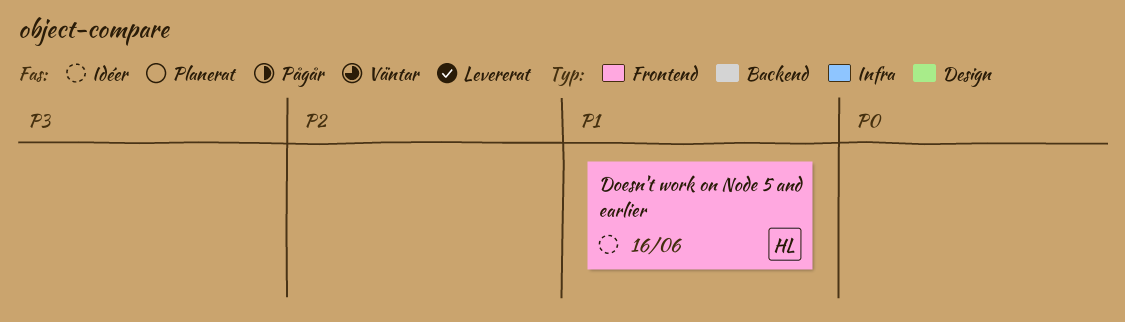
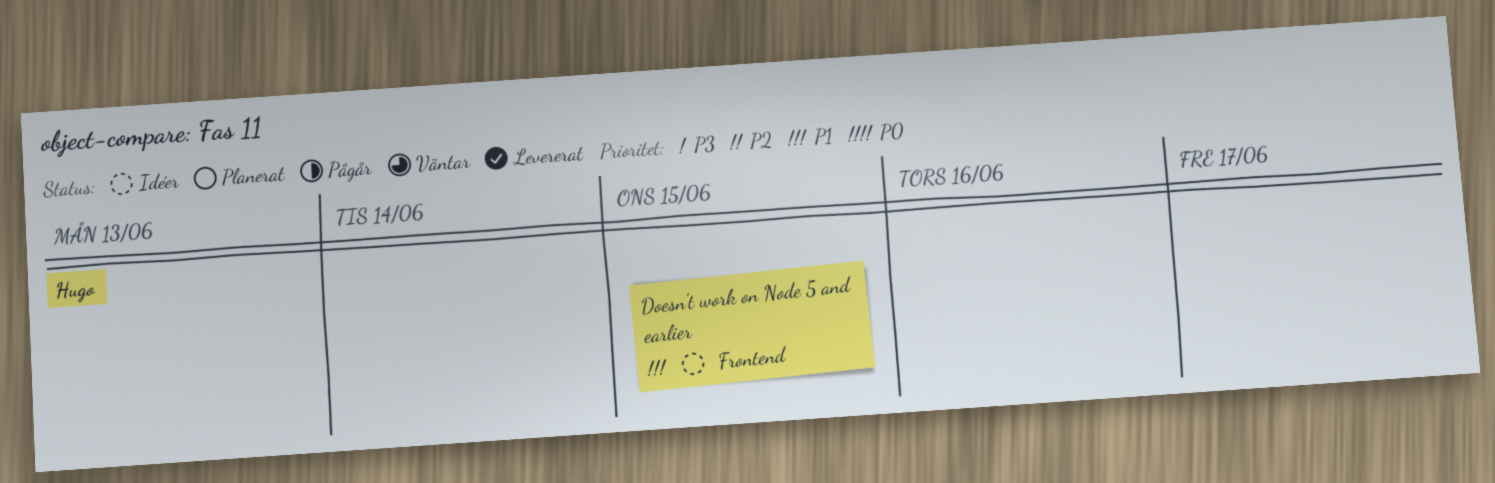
Doesn't work on Node 5 and earlier, due: Jun 16 -> Jun 15

